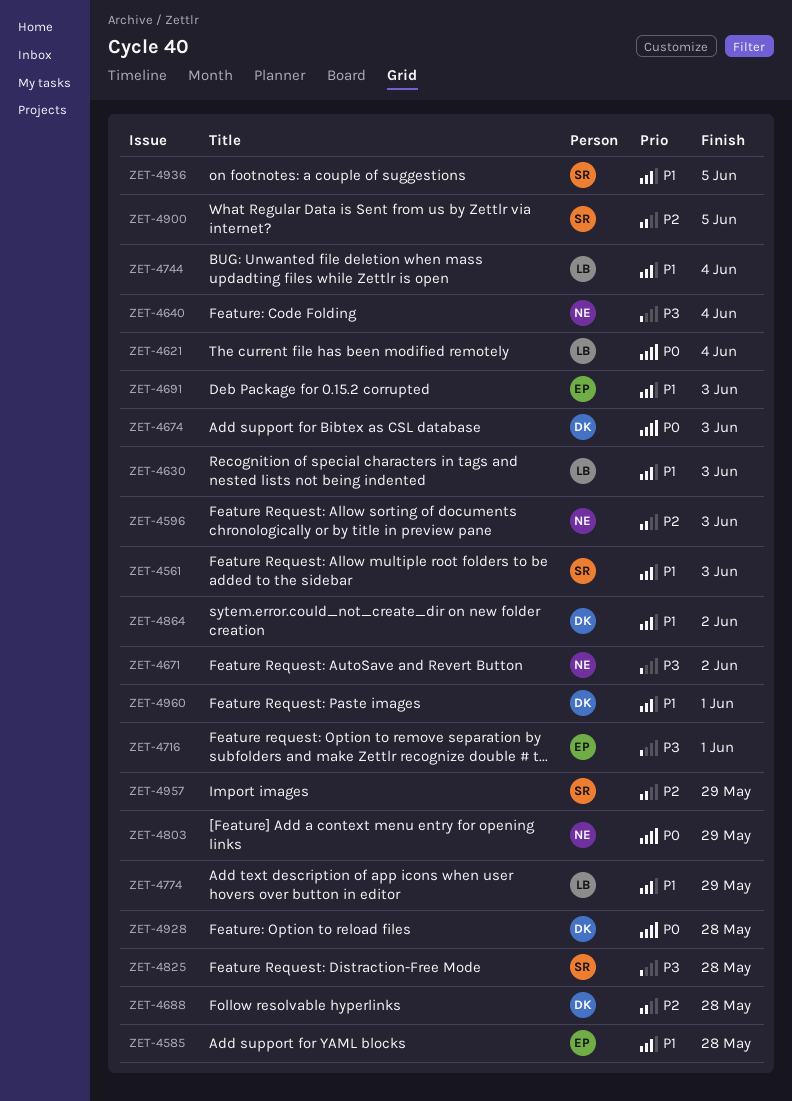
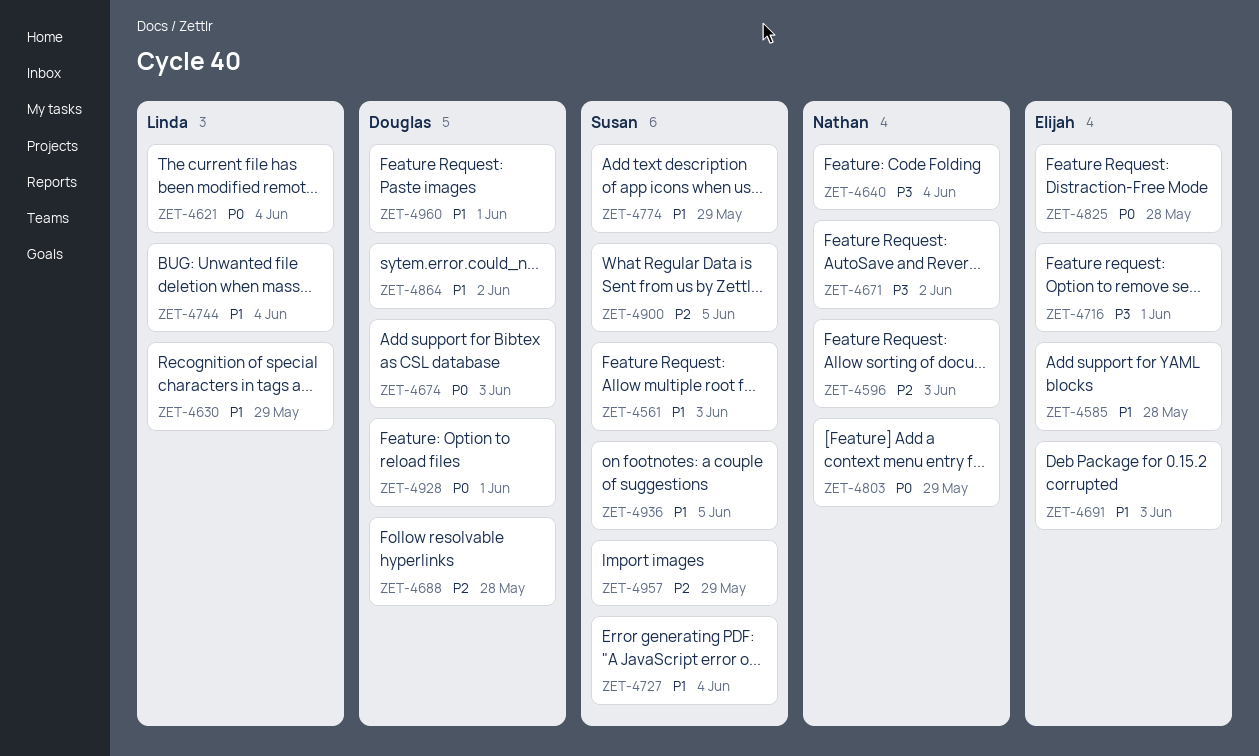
ZET-4630, due: Jun 3 -> May 29
ZET-4727: none -> present
ZET-4774, owner: Linda -> Susan
ZET-4825, owner: Susan -> Elijah
ZET-4825, priority: P3 -> P0
ZET-4928, due: May 28 -> Jun 1

